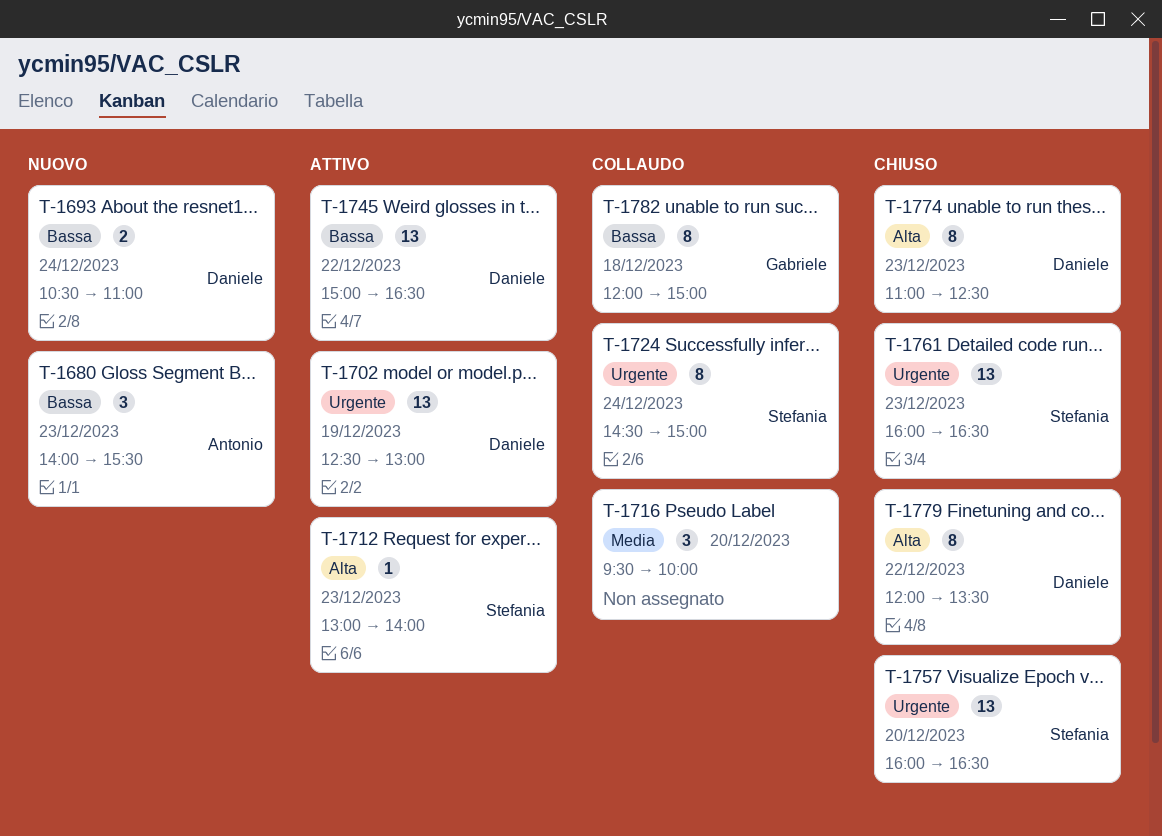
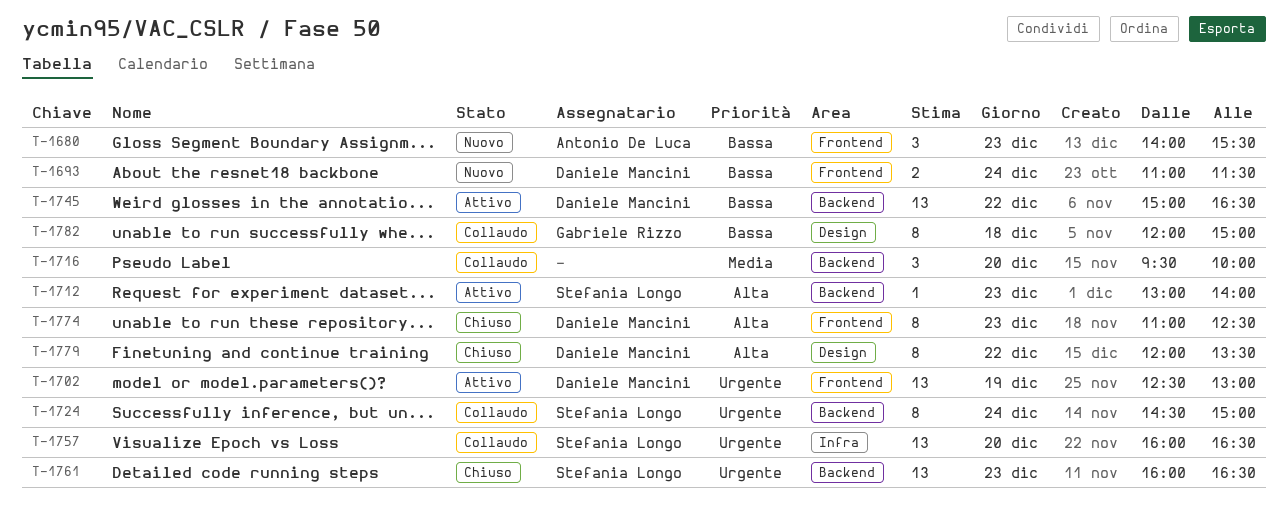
T-1693, begins: 10:30 -> 11:00
T-1693, ends: 11:00 -> 11:30
T-1757, status: Chiuso -> Collaudo

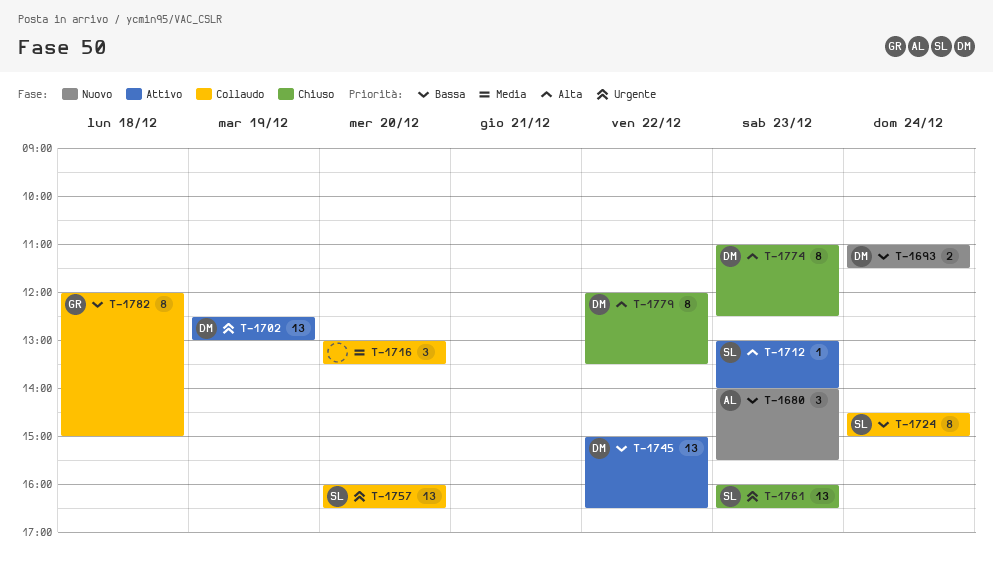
T-1716, begins: 09:30 -> 13:00
T-1716, ends: 10:00 -> 13:30
T-1724, priority: Urgente -> Bassa

